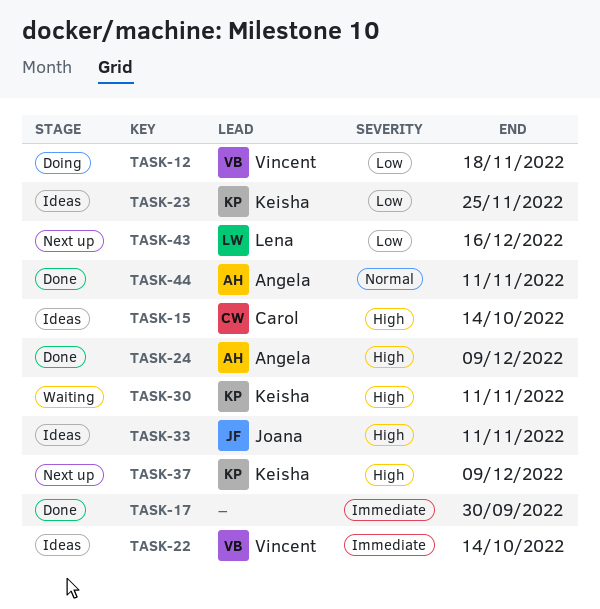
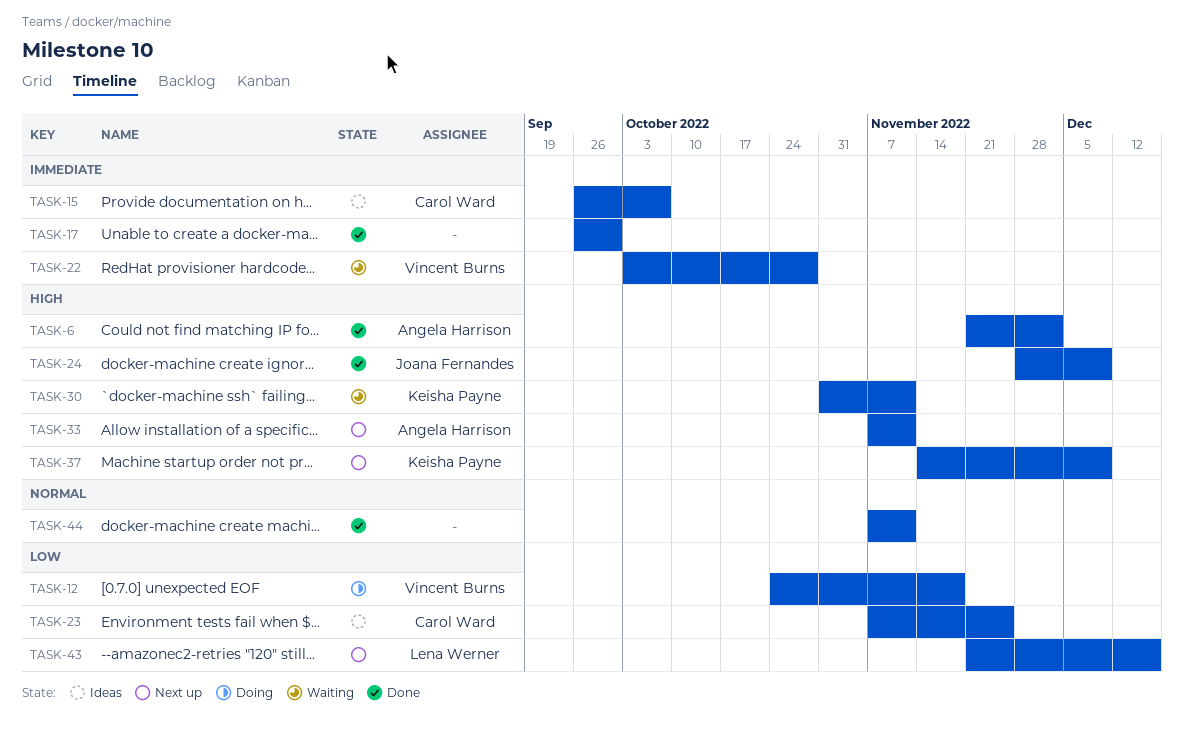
TASK-6: none -> present
TASK-15, priority: High -> Immediate
TASK-15, due: Oct 14 -> Oct 7
TASK-22, status: Ideas -> Waiting
TASK-22, due: Oct 14 -> Oct 28
TASK-23, owner: Keisha Payne -> Carol Ward
TASK-24, owner: Angela Harrison -> Joana Fernandes
TASK-33, status: Ideas -> Next up
TASK-33, owner: Joana Fernandes -> Angela Harrison
TASK-44, owner: Angela Harrison -> none

